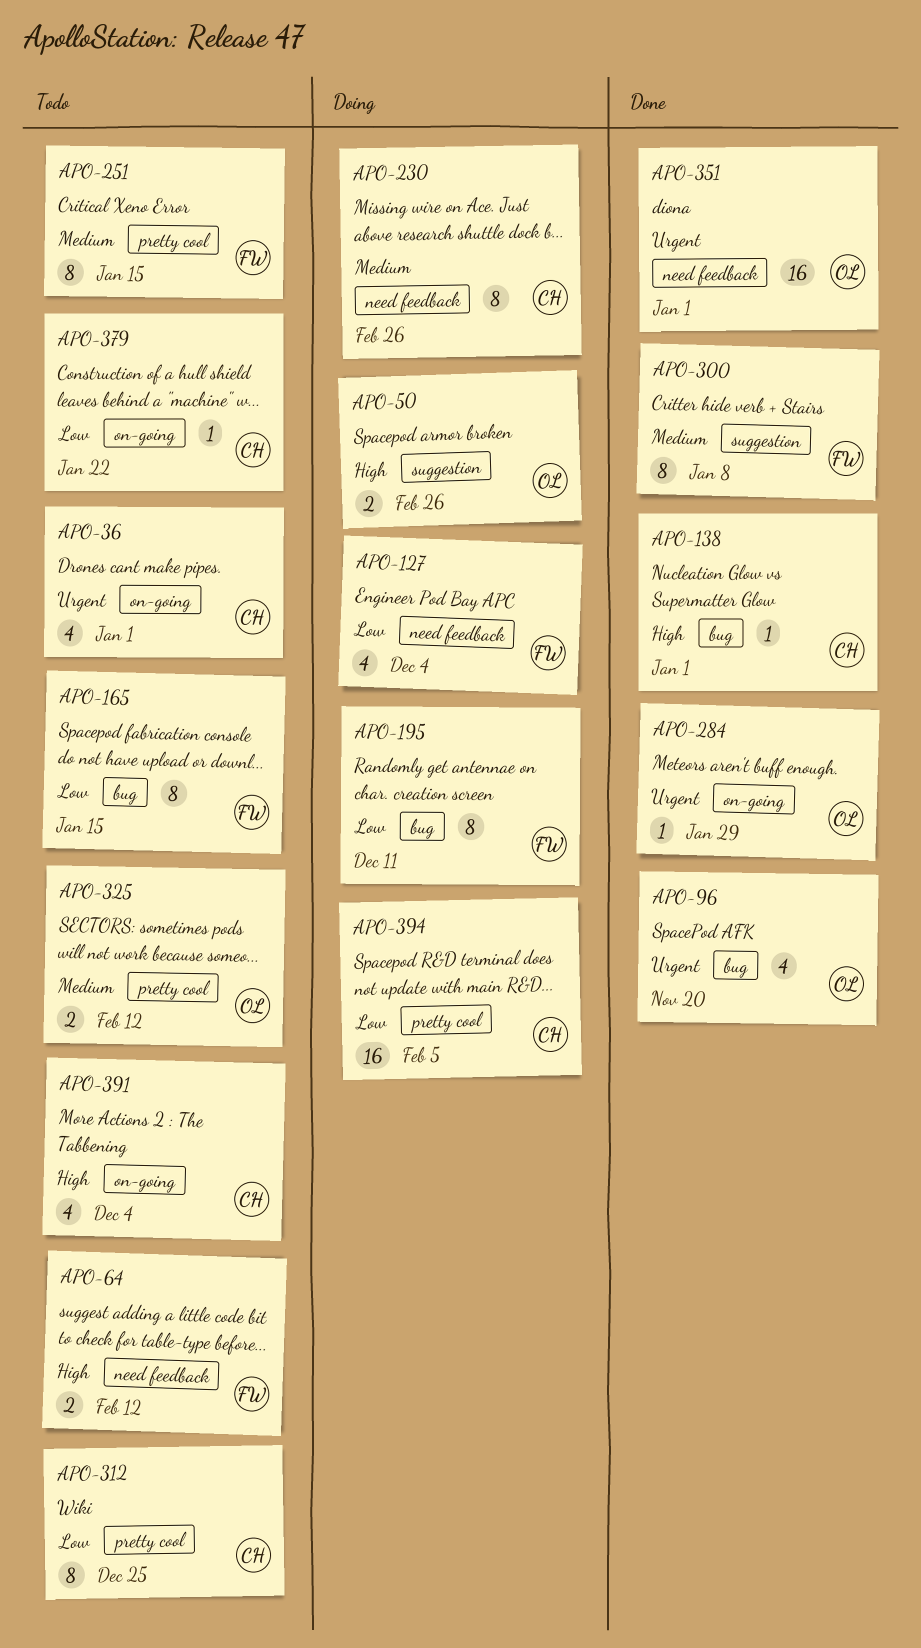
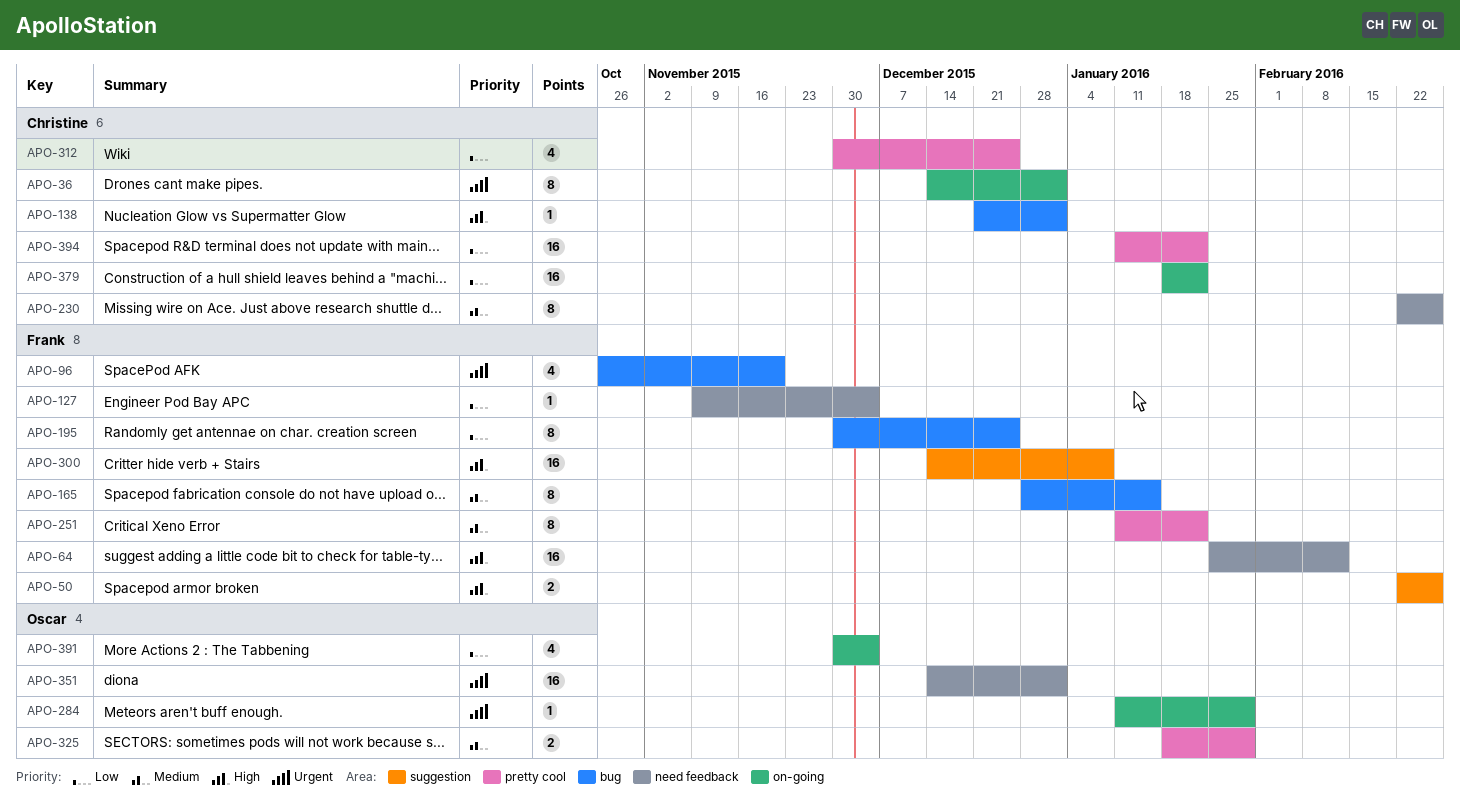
APO-36, estimate: 4 -> 8
APO-50, owner: Oscar -> Frank
APO-64, estimate: 2 -> 16
APO-96, owner: Oscar -> Frank
APO-127, estimate: 4 -> 1
APO-165, priority: Low -> Medium
APO-195, due: Dec 11 -> Dec 25
APO-251, due: Jan 15 -> Jan 22
APO-300, priority: Medium -> High
APO-300, estimate: 8 -> 16
APO-312, estimate: 8 -> 4
APO-325, due: Feb 12 -> Jan 29
APO-379, estimate: 1 -> 16
APO-391, owner: Christine -> Oscar
APO-391, priority: High -> Low
APO-394, due: Feb 5 -> Jan 22

